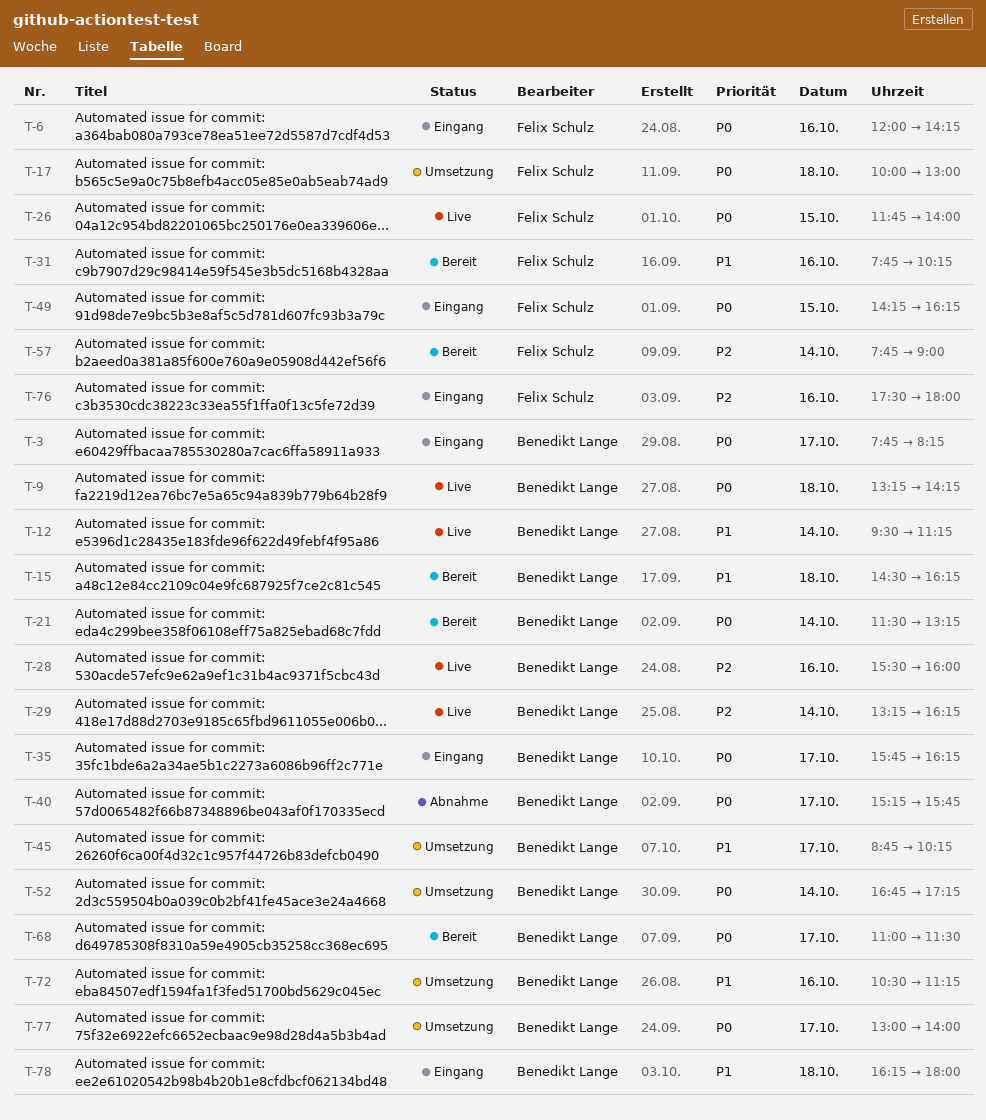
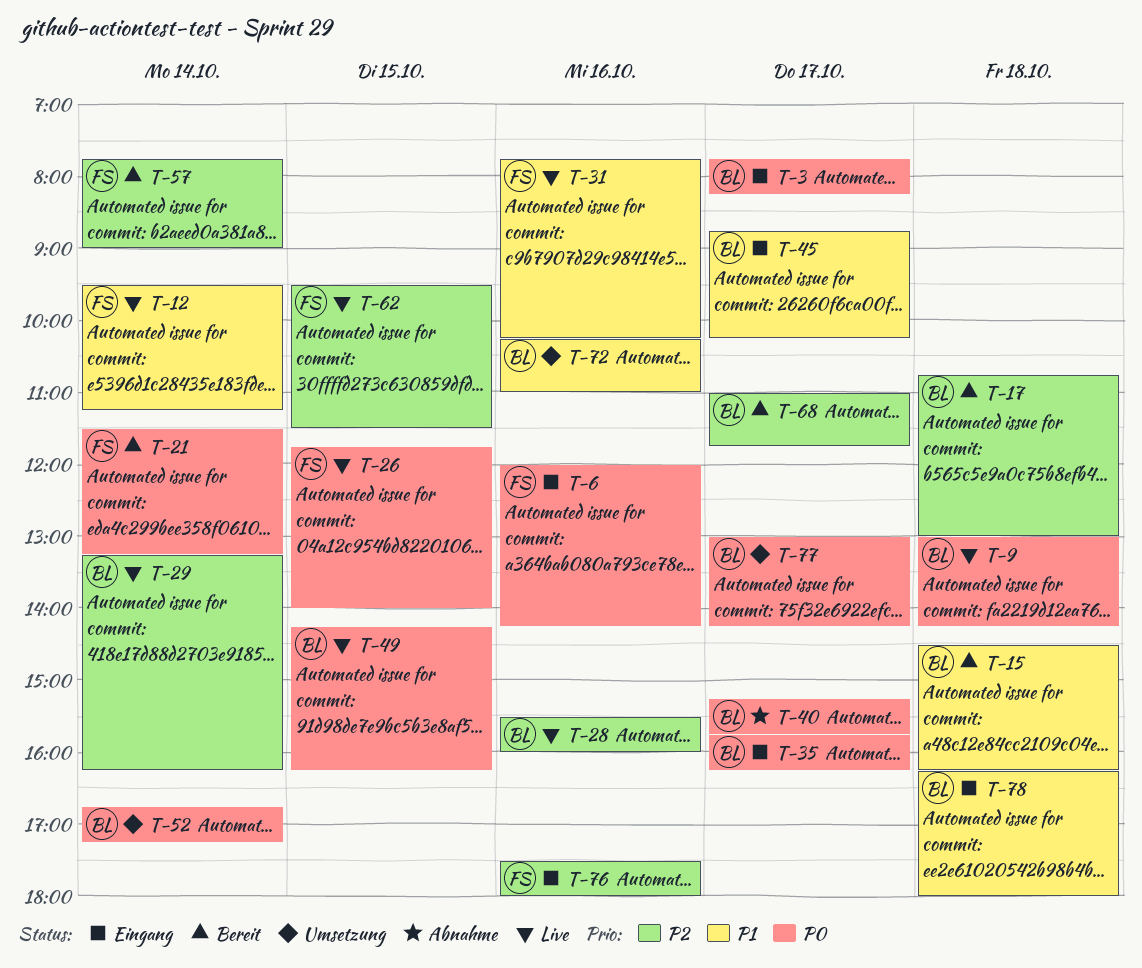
T-9, begins: 13:15 -> 13:00
T-12, owner: Benedikt Lange -> Felix Schulz
T-17, status: Umsetzung -> Bereit
T-17, owner: Felix Schulz -> Benedikt Lange
T-17, priority: P0 -> P2
T-17, begins: 10:00 -> 10:45
T-21, owner: Benedikt Lange -> Felix Schulz
T-31, status: Bereit -> Live
T-45, status: Umsetzung -> Eingang
T-49, status: Eingang -> Live
T-49, owner: Felix Schulz -> Benedikt Lange
T-62: none -> present
T-68, priority: P0 -> P2
T-68, ends: 11:30 -> 11:45
T-72, begins: 10:30 -> 10:15
T-72, ends: 11:15 -> 11:00
T-77, ends: 14:00 -> 14:15

